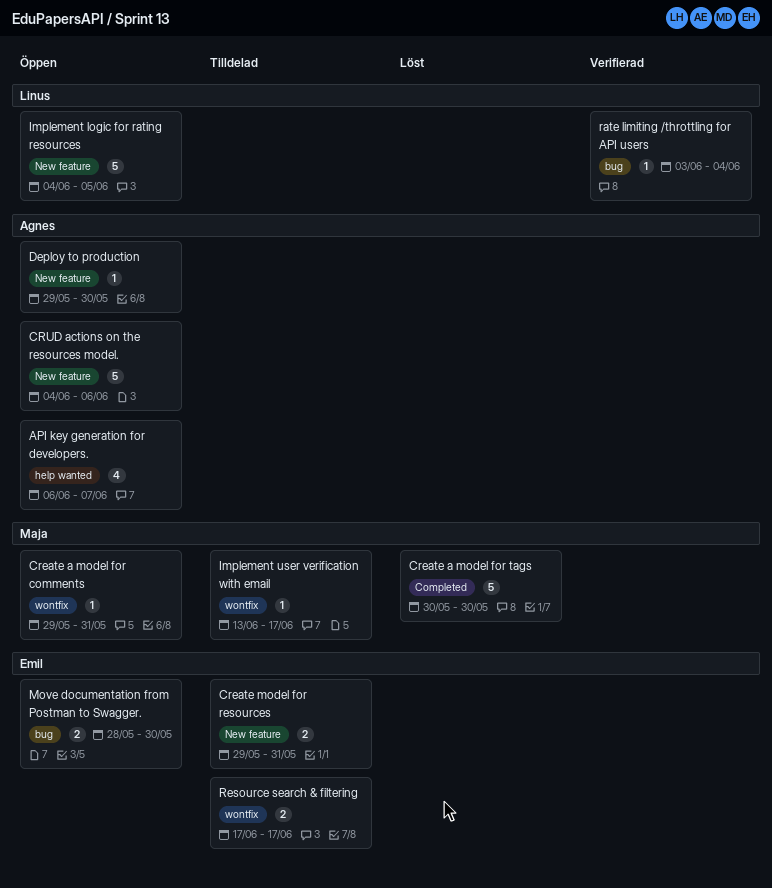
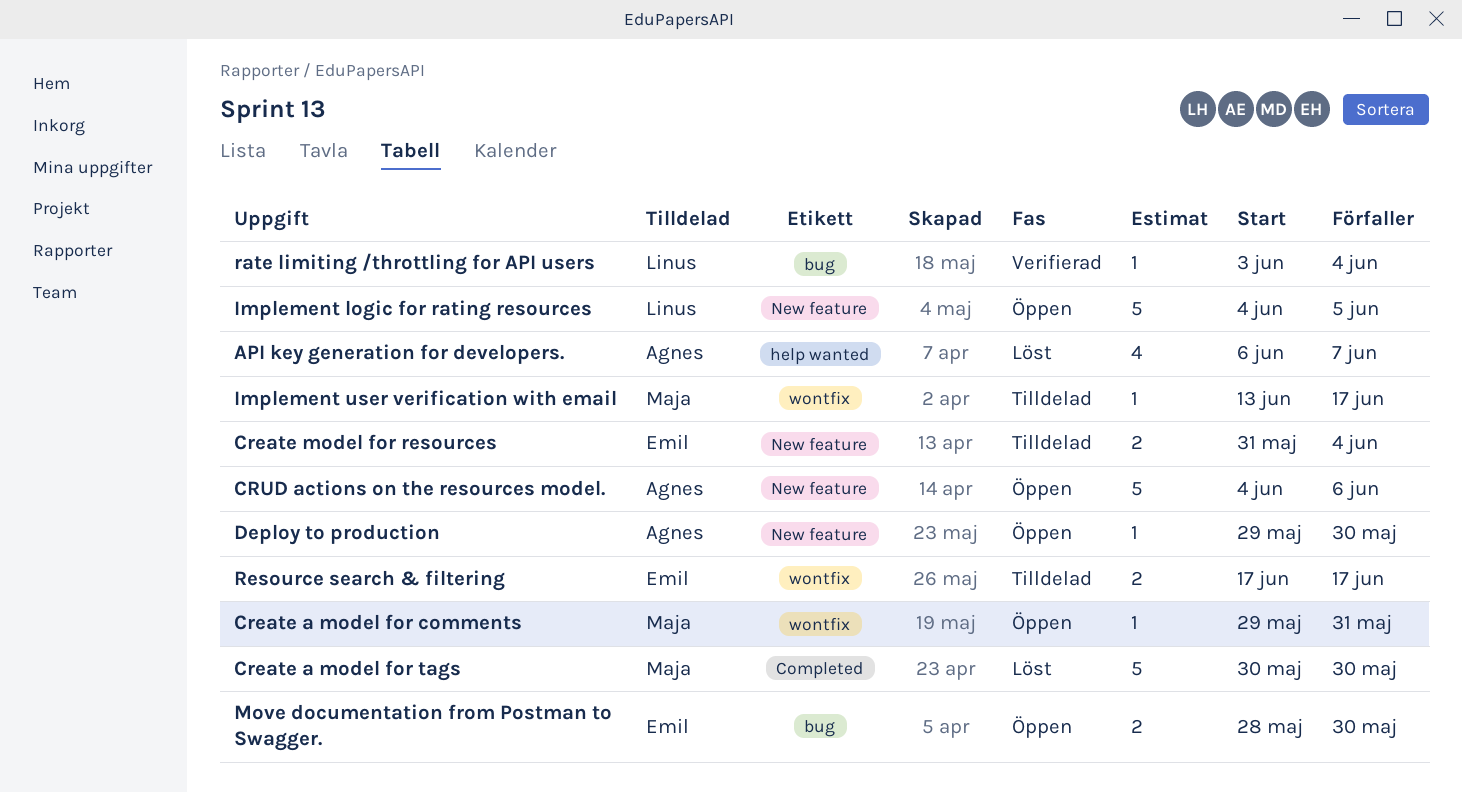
API key generation for developers., status: Öppen -> Löst
Create model for resources, start: May 29 -> May 31
Create model for resources, due: May 31 -> Jun 4

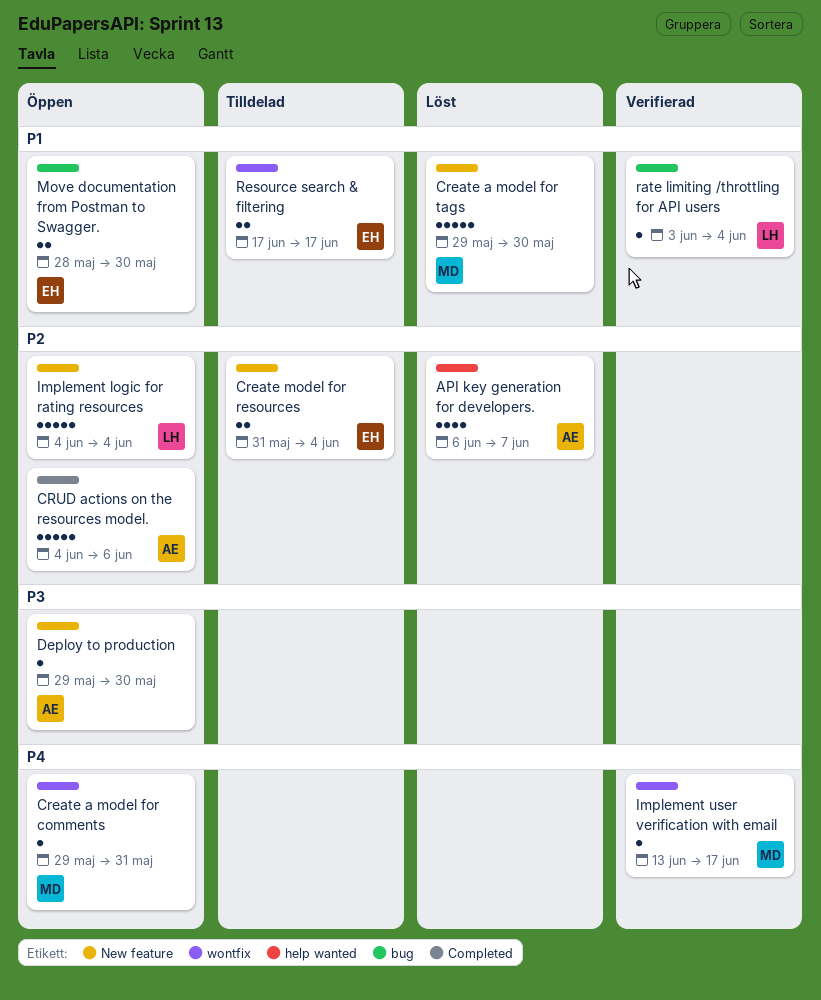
Create a model for tags, label: Completed -> New feature
Create a model for tags, start: May 30 -> May 29
CRUD actions on the resources model., label: New feature -> Completed
Implement logic for rating resources, due: Jun 5 -> Jun 4
Implement user verification with email, status: Tilldelad -> Verifierad

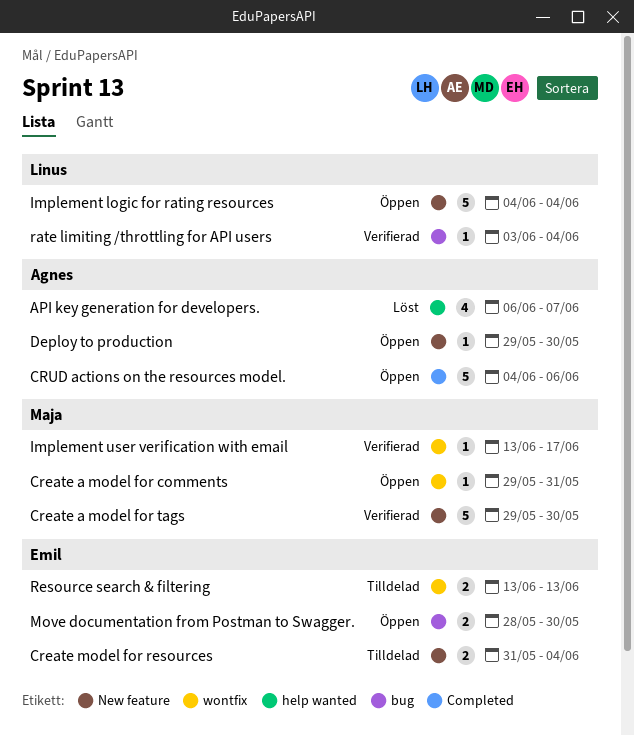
Create a model for tags, status: Löst -> Verifierad
Resource search & filtering, start: Jun 17 -> Jun 13
Resource search & filtering, due: Jun 17 -> Jun 13

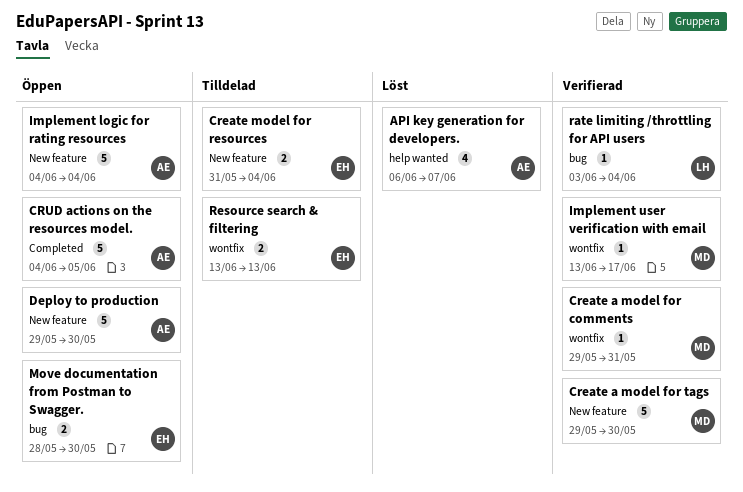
Create a model for comments, status: Öppen -> Verifierad
CRUD actions on the resources model., due: Jun 6 -> Jun 5
Deploy to production, estimate: 1 -> 5
Implement logic for rating resources, owner: Linus -> Agnes

